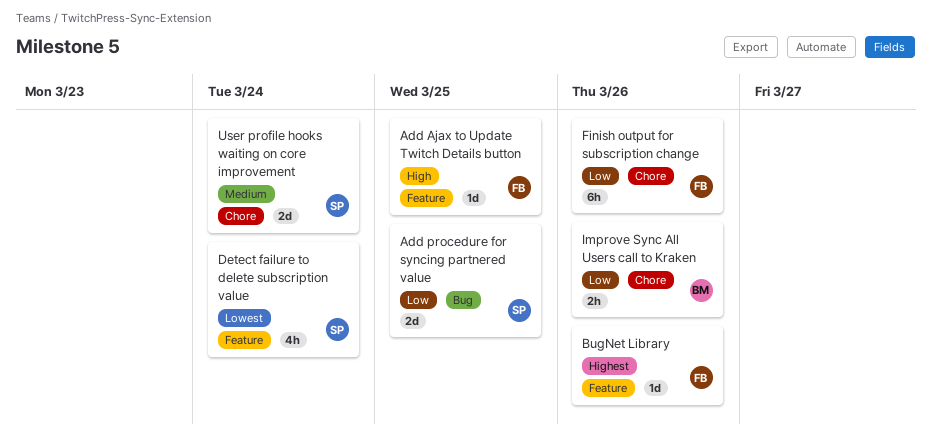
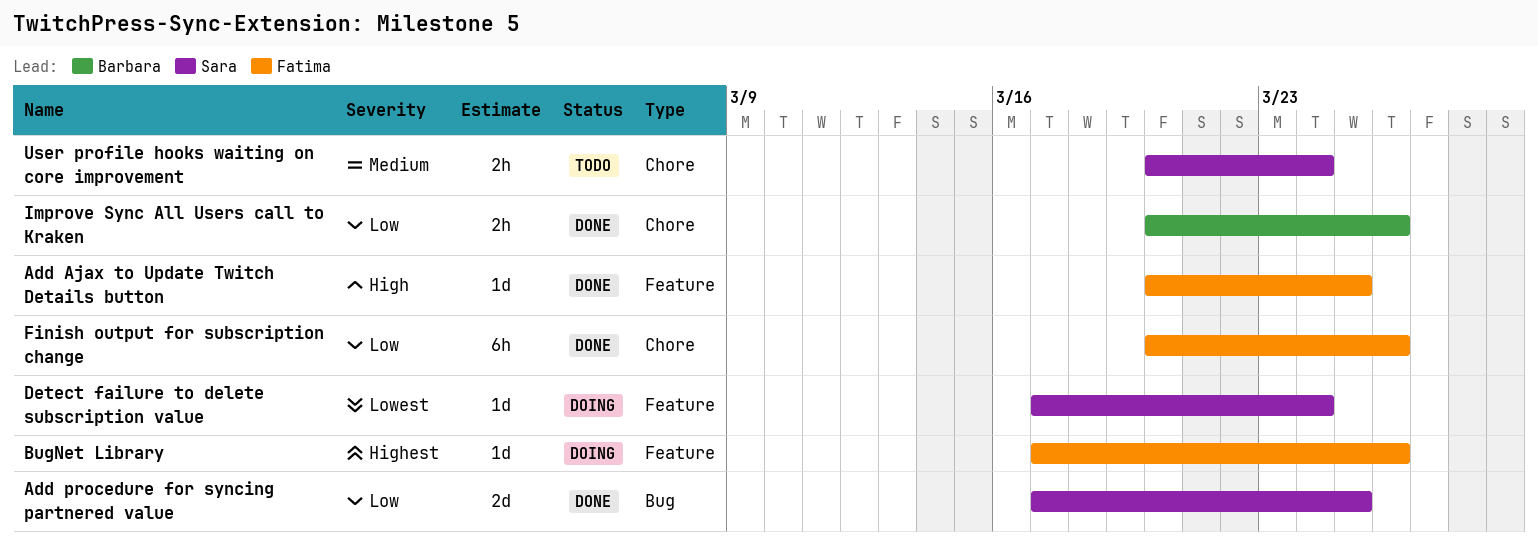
Detect failure to delete subscription value, estimate: 4h -> 1d
User profile hooks waiting on core improvement, estimate: 2d -> 2h

